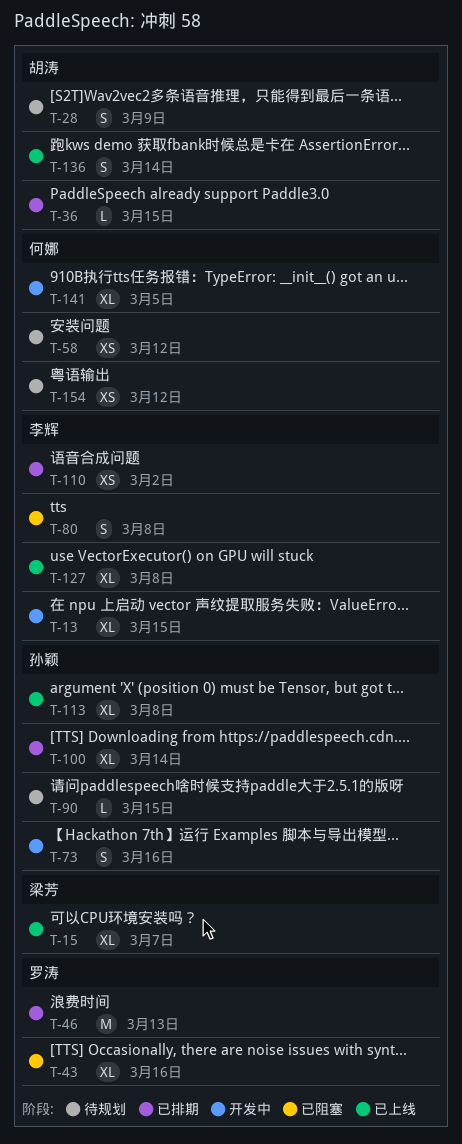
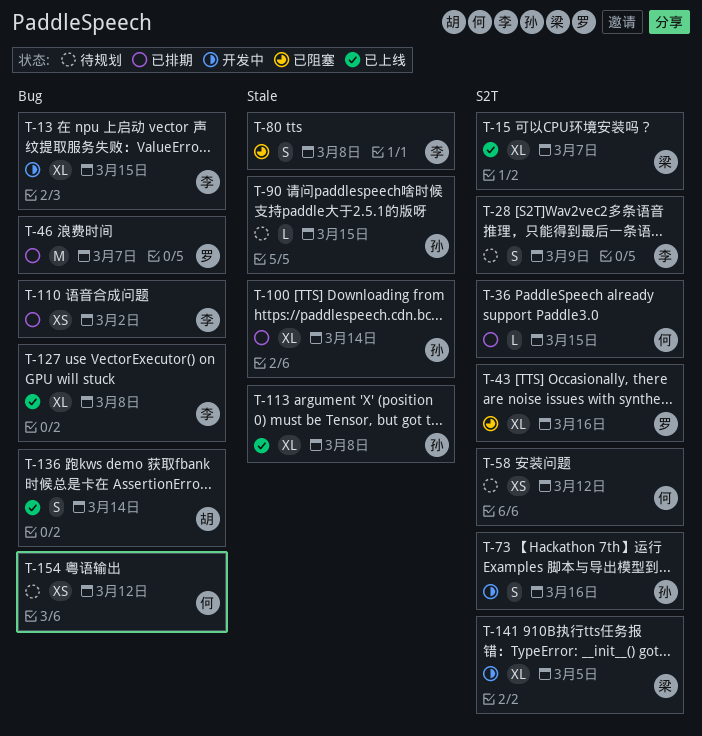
T-28, owner: 胡涛 -> 李辉
T-36, owner: 胡涛 -> 何娜
T-46, due: Mar 13 -> Mar 7
T-141, owner: 何娜 -> 梁芳

